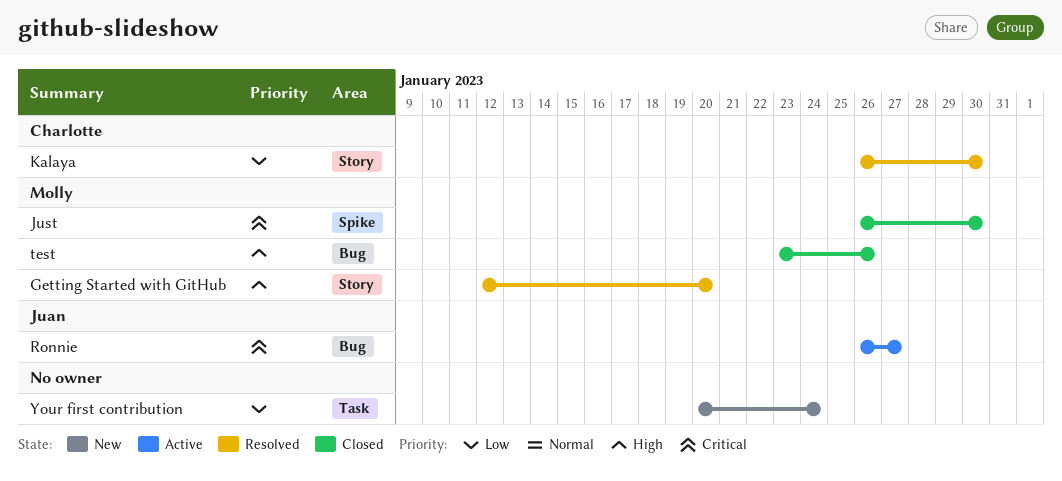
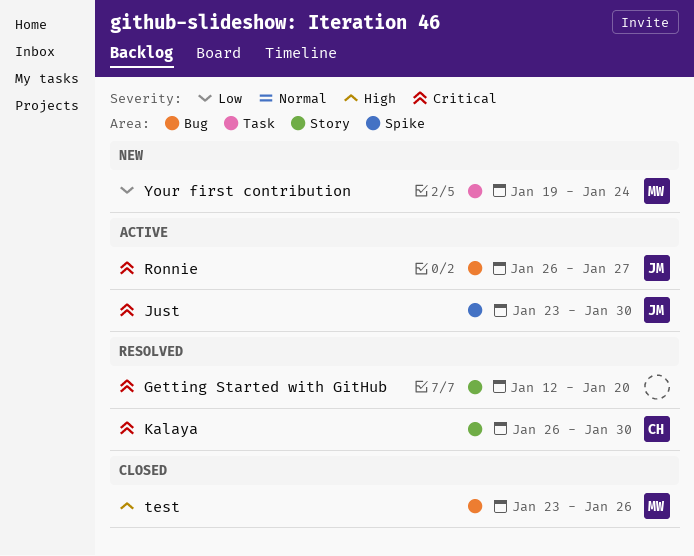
Getting Started with GitHub, owner: Molly -> none
Getting Started with GitHub, priority: High -> Critical
Just, status: Closed -> Active
Just, owner: Molly -> Juan
Just, start: Jan 26 -> Jan 23
Kalaya, priority: Low -> Critical
Your first contribution, owner: none -> Molly
Your first contribution, start: Jan 20 -> Jan 19

